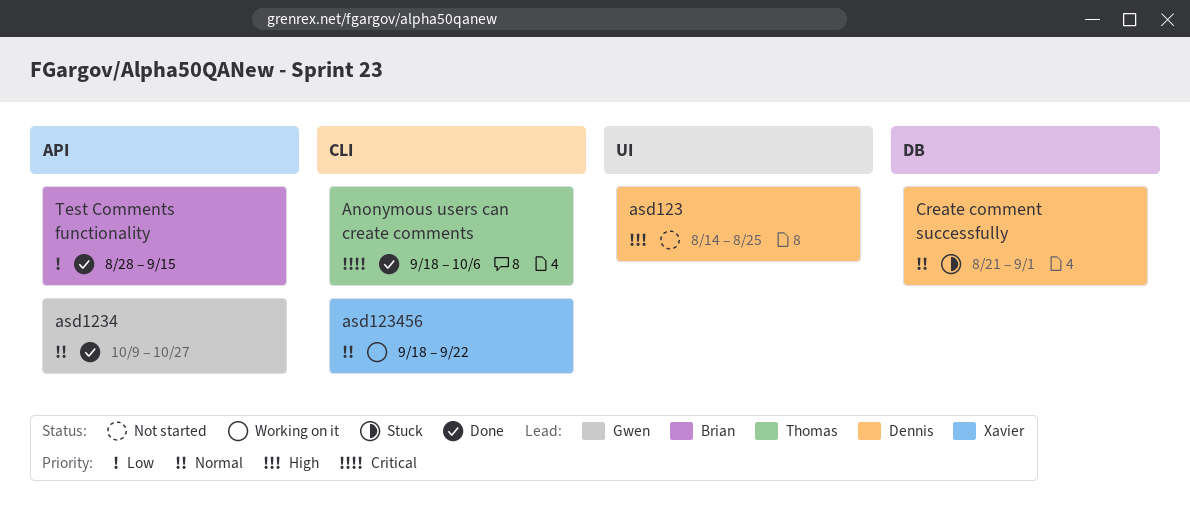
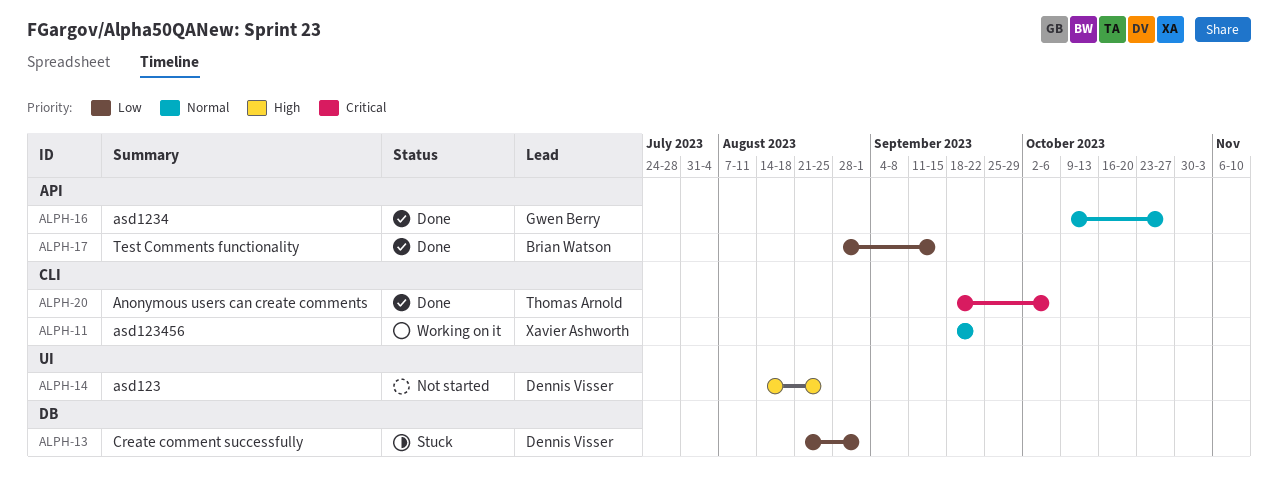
Create comment successfully, priority: Normal -> Low

